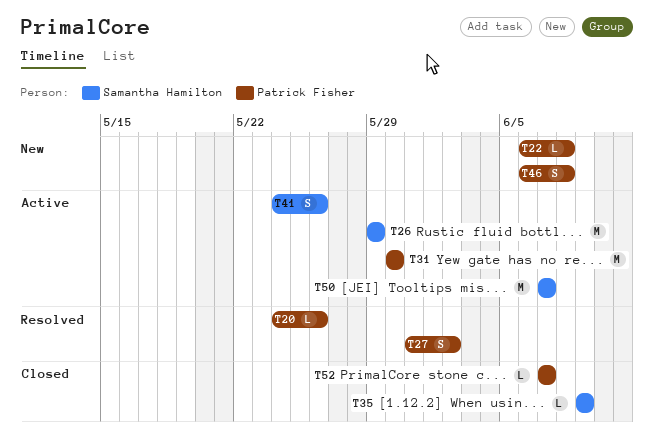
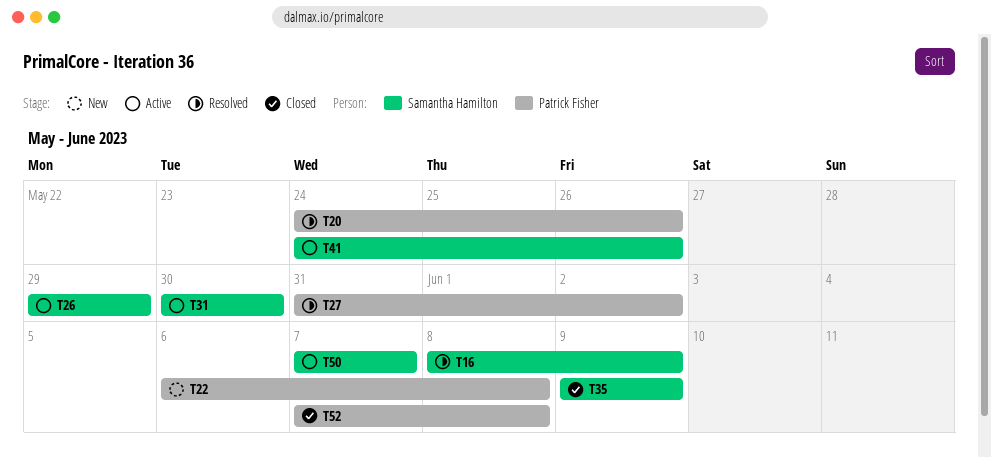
T16: none -> present
T31, owner: Patrick Fisher -> Samantha Hamilton
T46: present -> none
T52, due: Jun 7 -> Jun 8

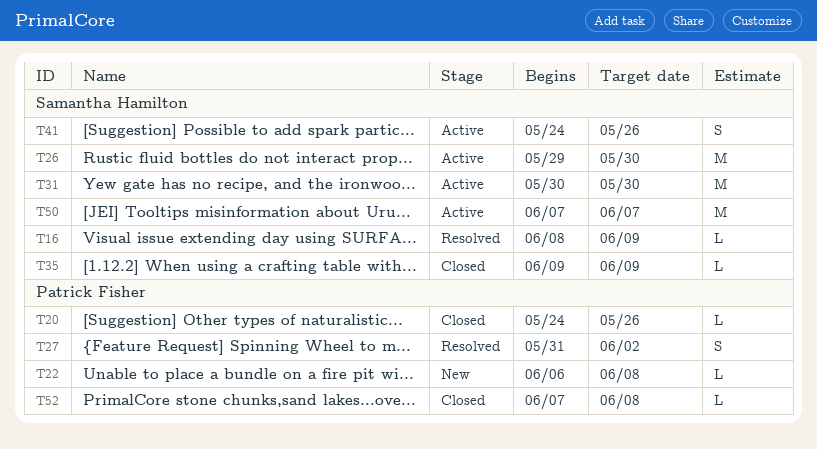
T20, status: Resolved -> Closed
T26, due: May 29 -> May 30

